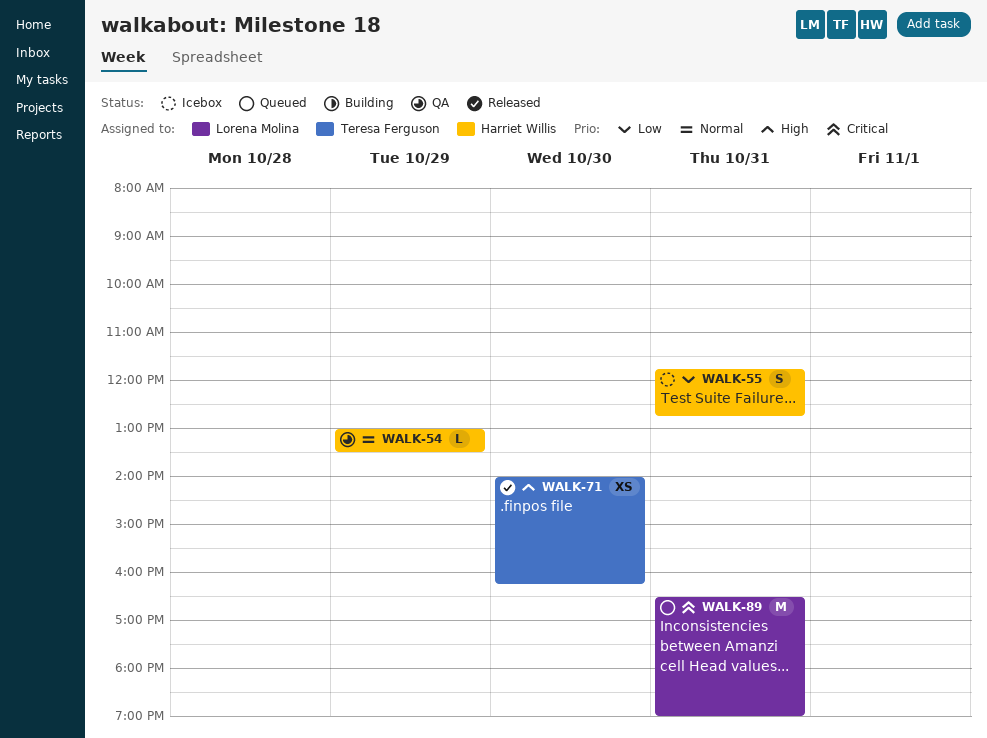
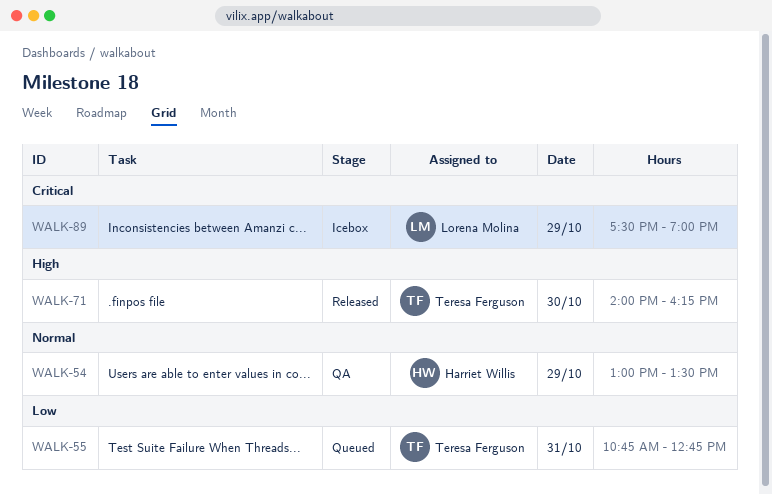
WALK-55, status: Icebox -> Queued
WALK-55, owner: Harriet Willis -> Teresa Ferguson
WALK-55, begins: 11:45 -> 10:45
WALK-89, status: Queued -> Icebox
WALK-89, day: Oct 31 -> Oct 29
WALK-89, begins: 16:30 -> 17:30

